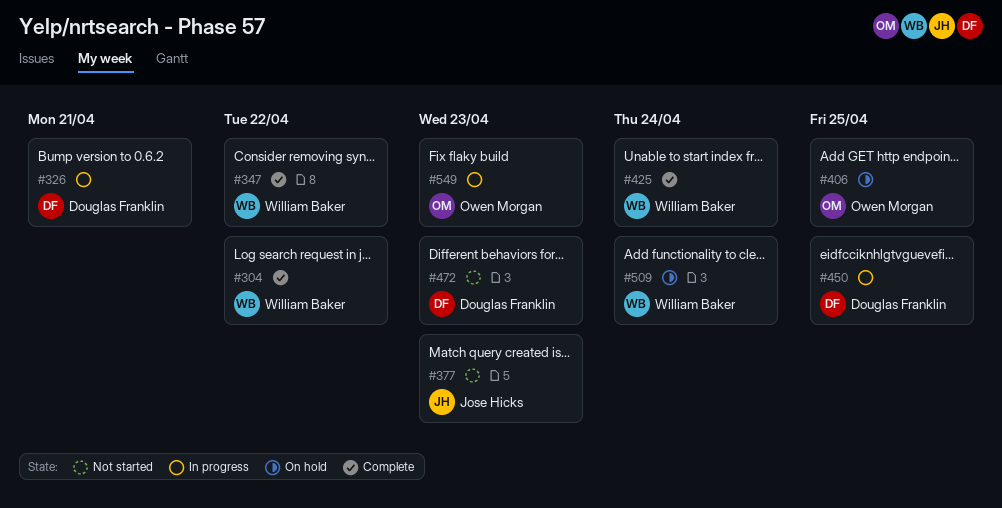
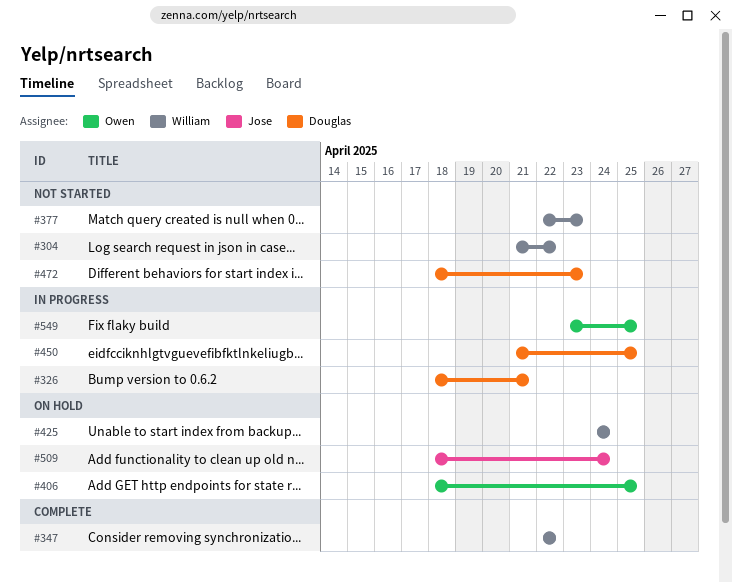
#304, status: Complete -> Not started
#377, owner: Jose Hicks -> William Baker
#425, status: Complete -> On hold
#509, owner: William Baker -> Jose Hicks
#549, due: Apr 23 -> Apr 25

